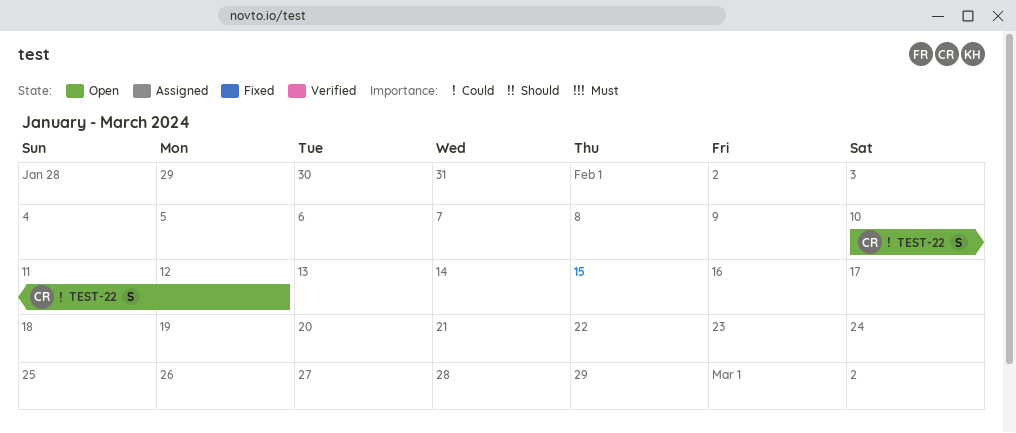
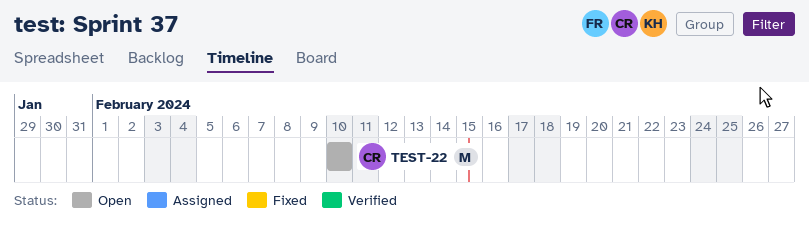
TEST-22, estimate: S -> M
TEST-22, due: Feb 12 -> Feb 10

